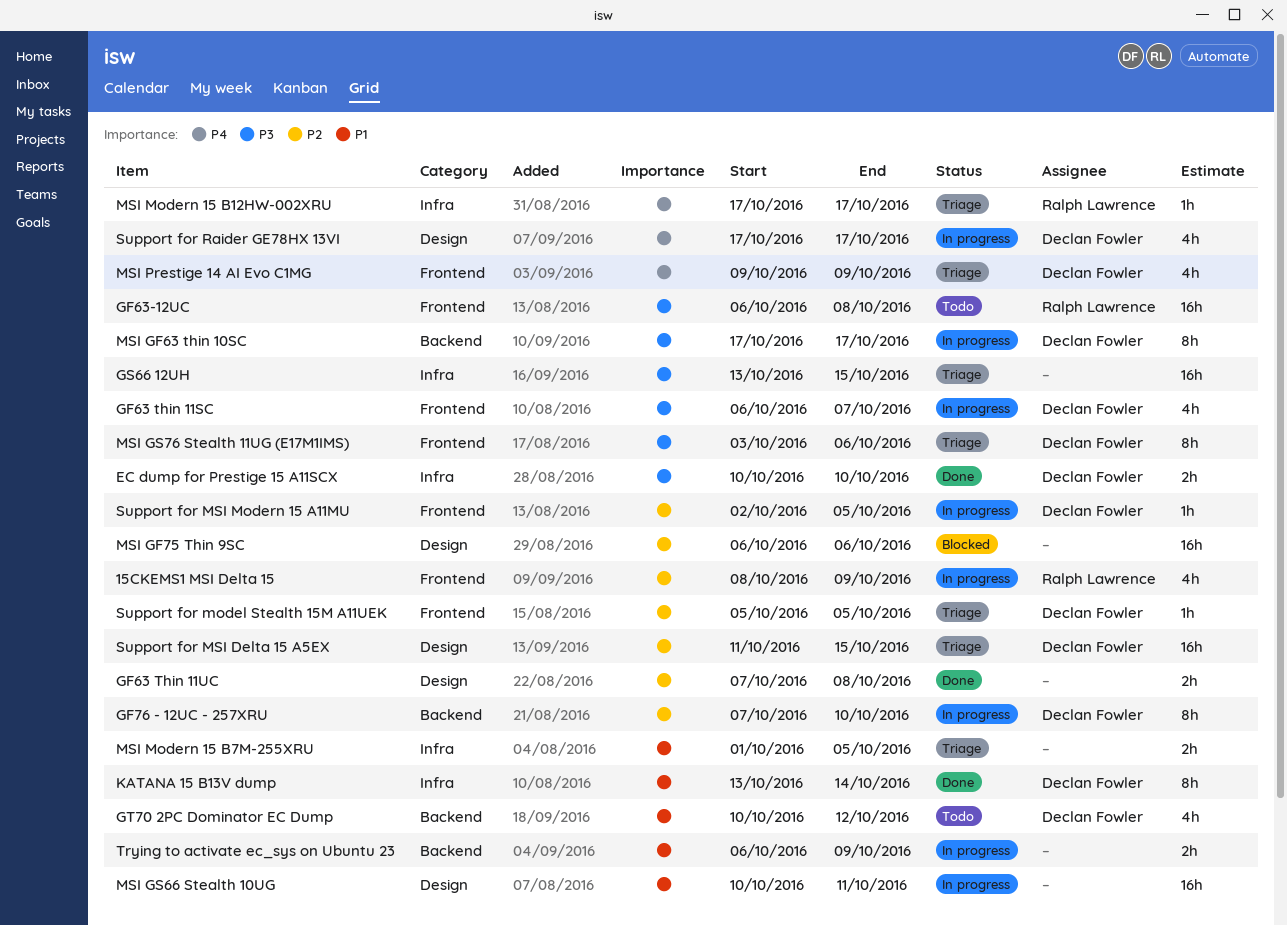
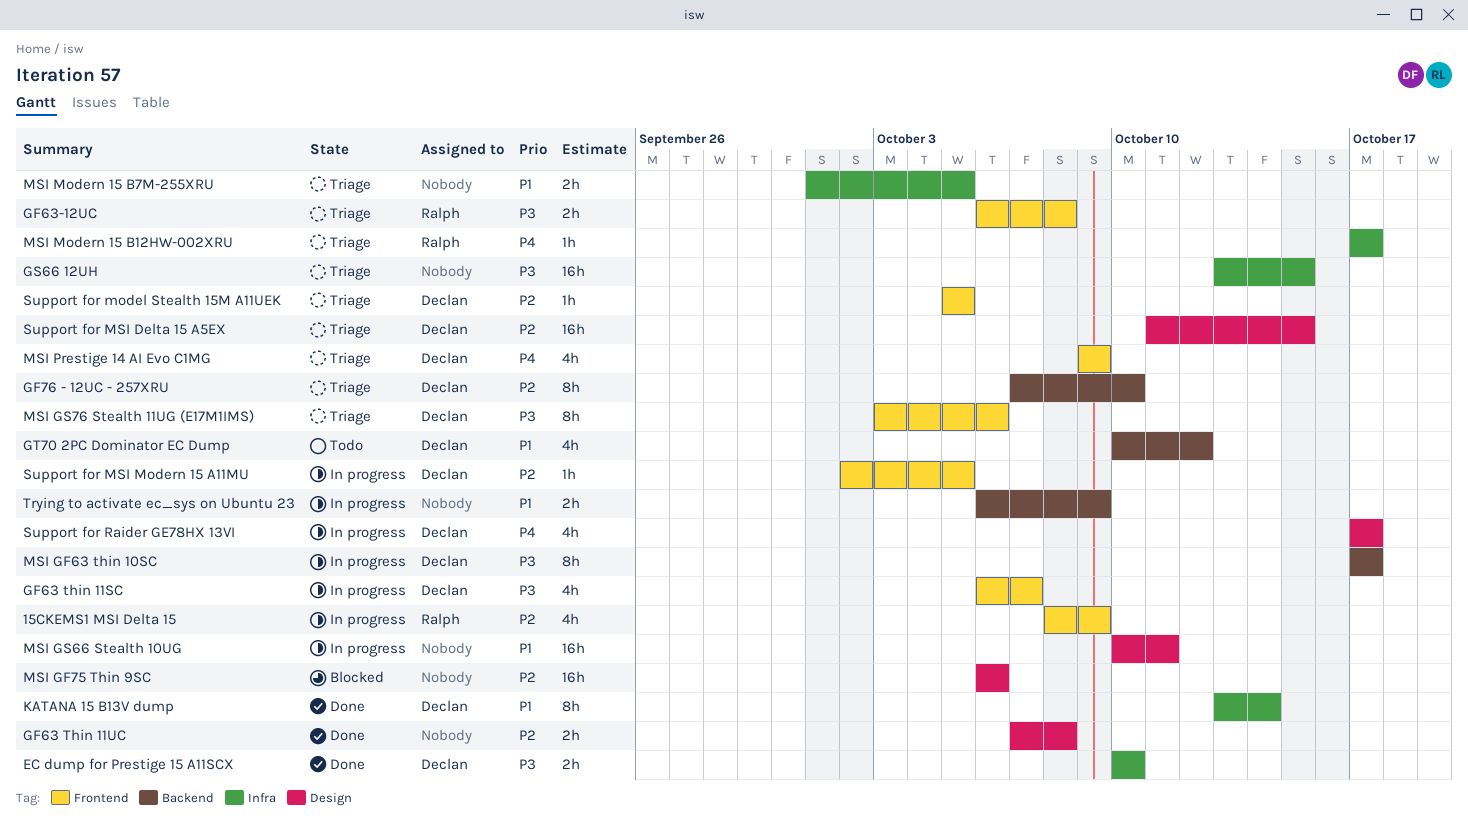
GF63-12UC, status: Todo -> Triage
GF63-12UC, estimate: 16h -> 2h
GF76 - 12UC - 257XRU, status: In progress -> Triage

